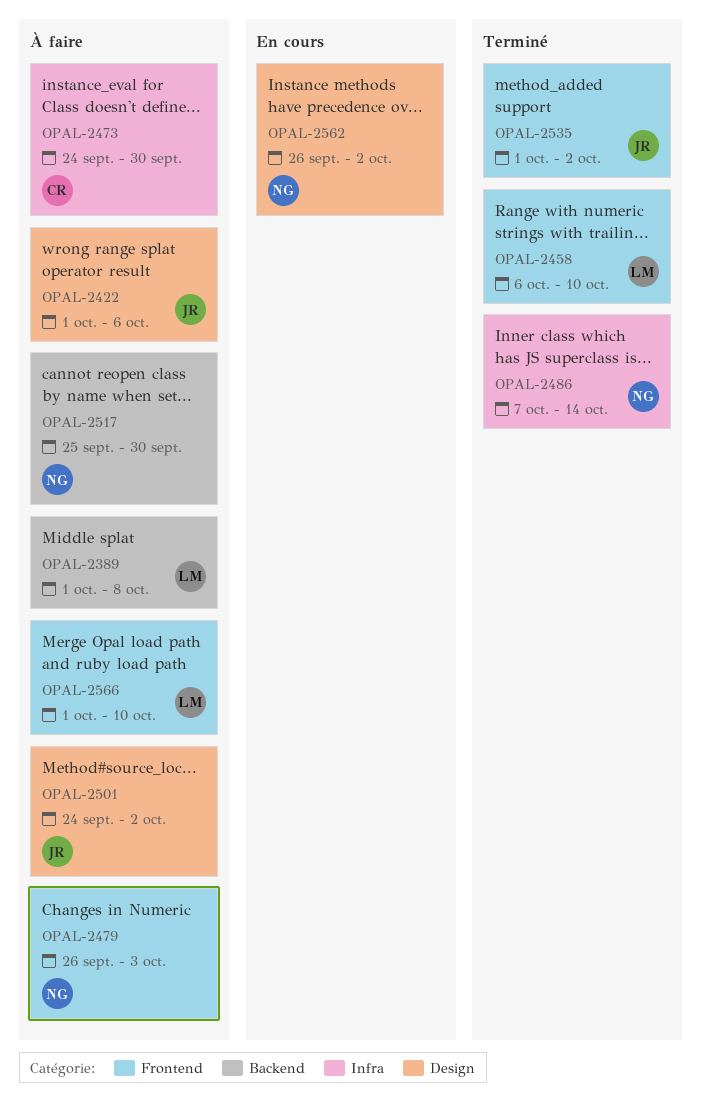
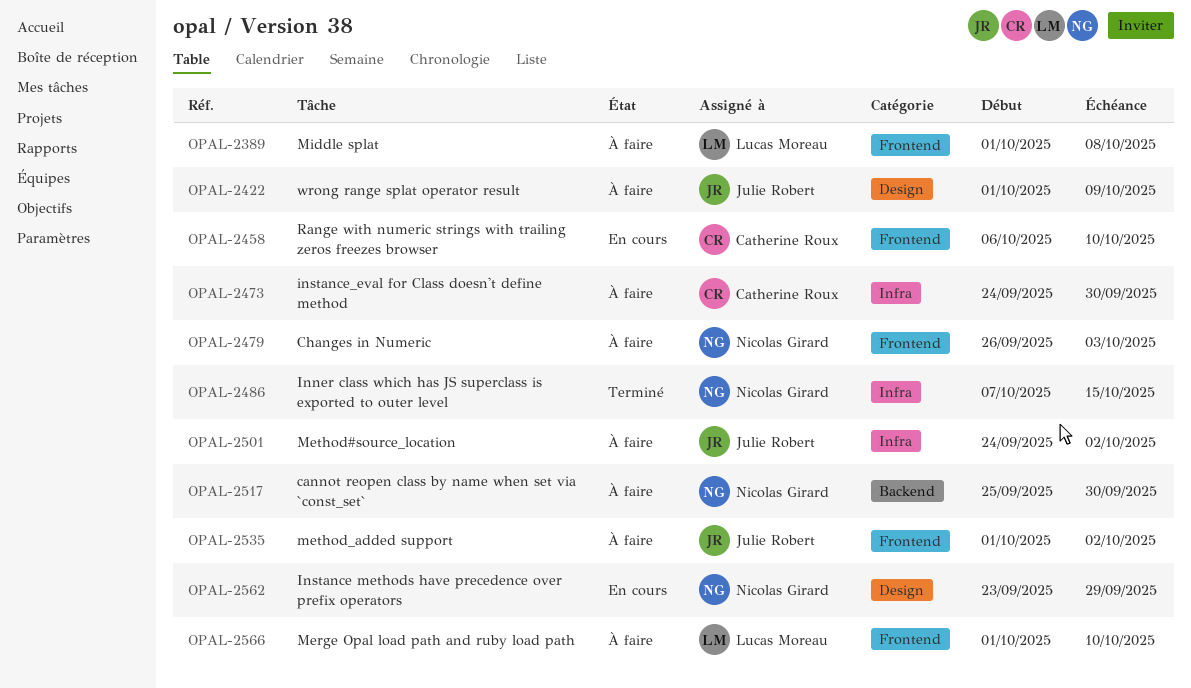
OPAL-2389, label: Backend -> Frontend
OPAL-2422, due: Oct 6 -> Oct 9
OPAL-2458, status: Terminé -> En cours
OPAL-2458, owner: Lucas Moreau -> Catherine Roux
OPAL-2486, due: Oct 14 -> Oct 15
OPAL-2501, label: Design -> Infra
OPAL-2535, status: Terminé -> À faire
OPAL-2562, start: Sep 26 -> Sep 23
OPAL-2562, due: Oct 2 -> Sep 29

